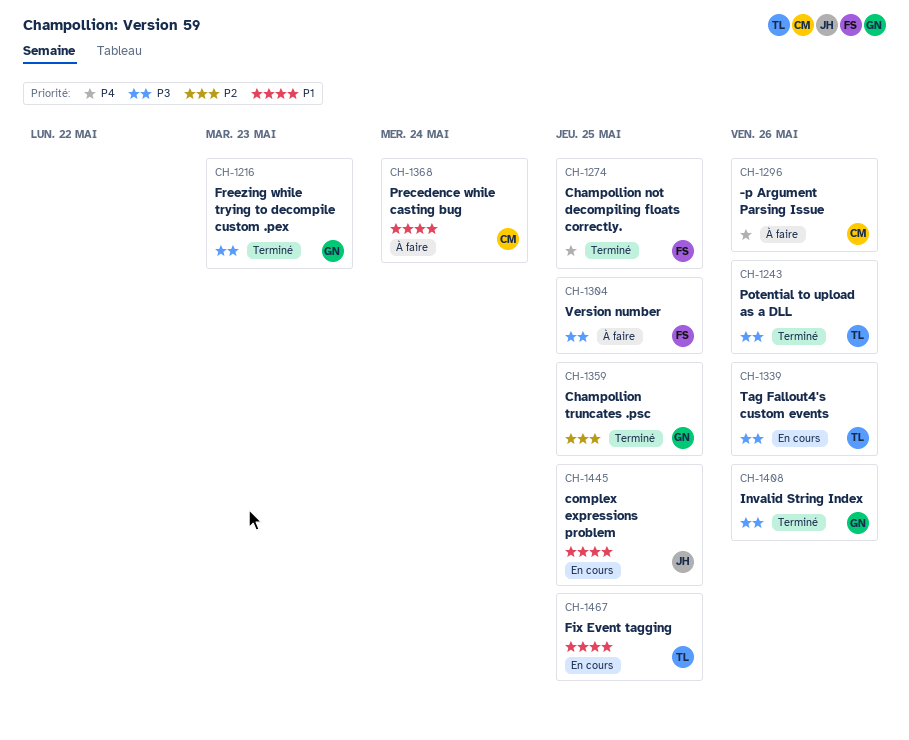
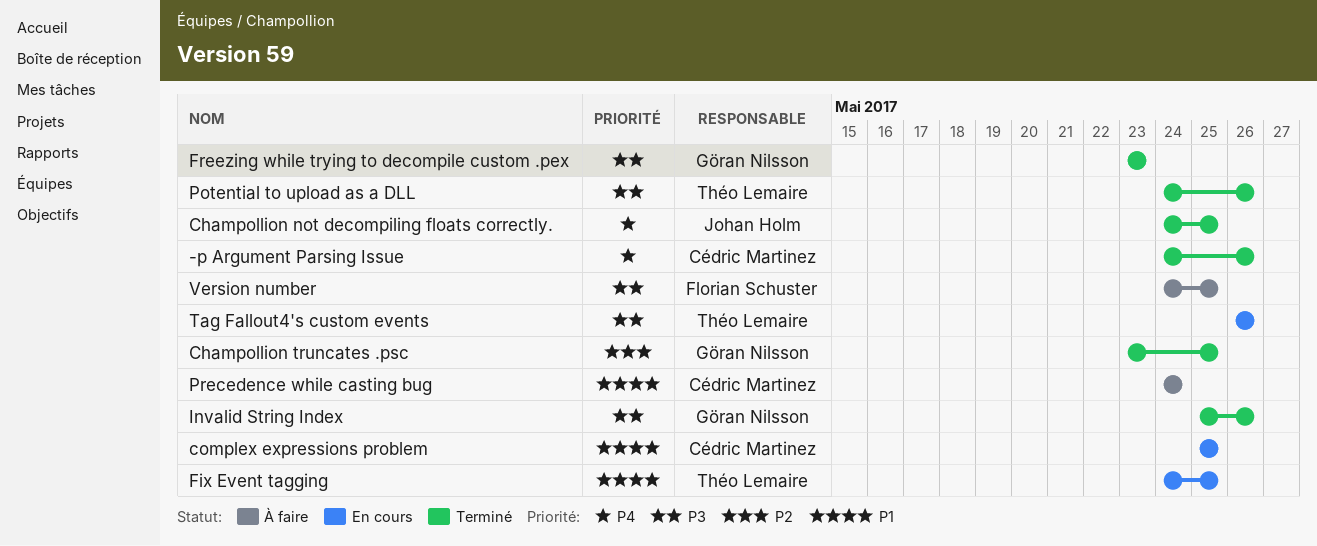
-p Argument Parsing Issue, status: À faire -> Terminé
Champollion not decompiling floats correctly., owner: Florian Schuster -> Johan Holm
complex expressions problem, owner: Johan Holm -> Cédric Martinez

